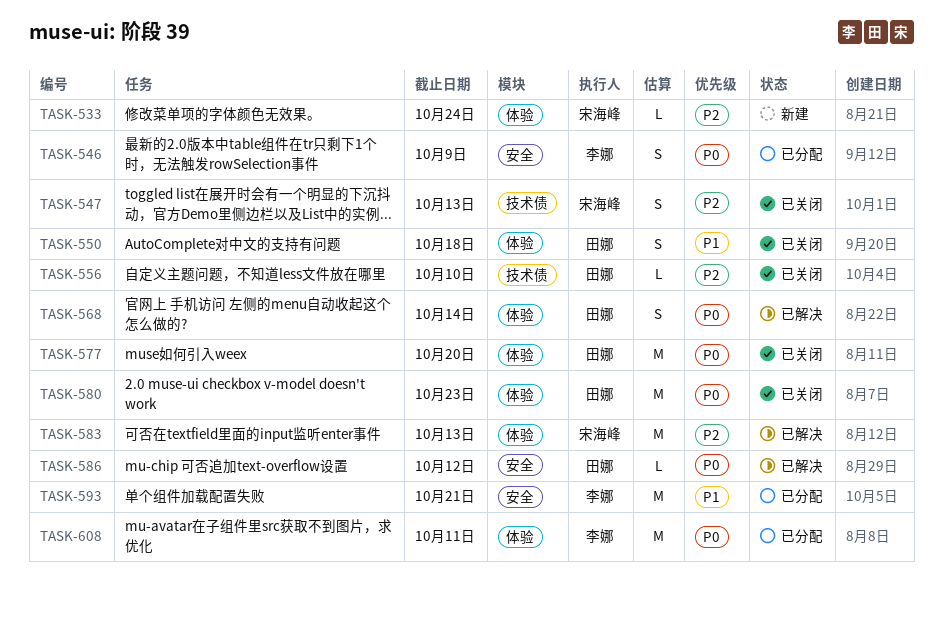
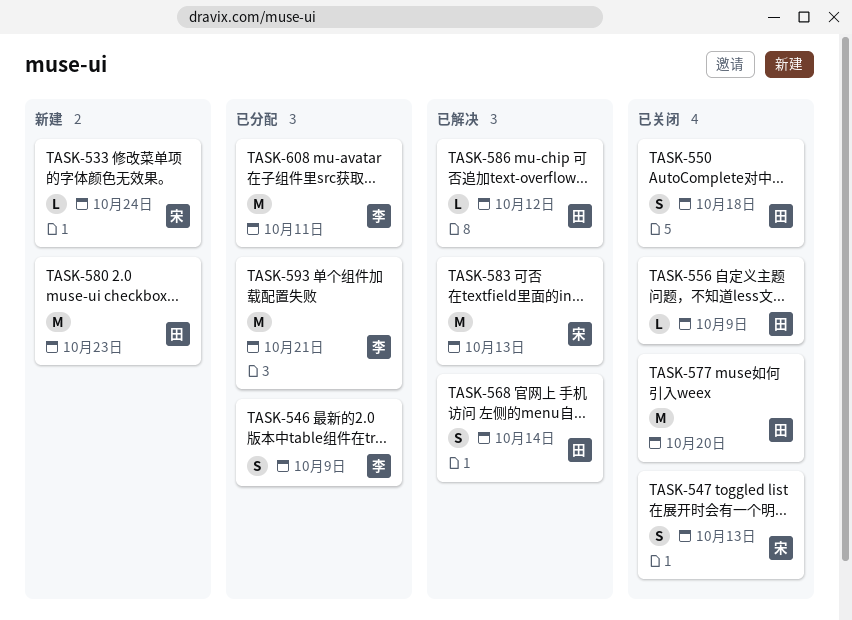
TASK-556, due: Oct 10 -> Oct 9
TASK-580, status: 已关闭 -> 新建

